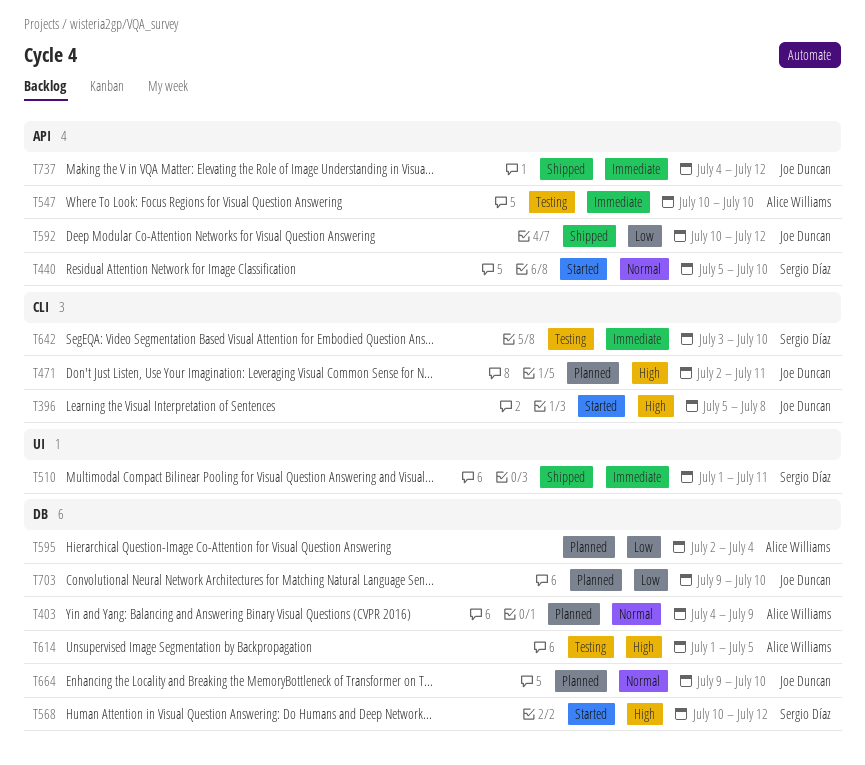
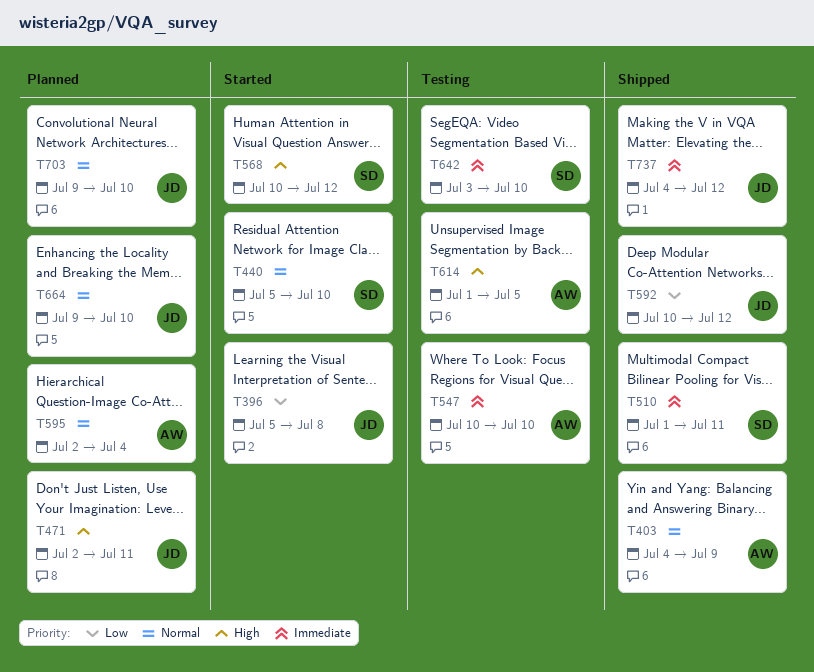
T396, priority: High -> Low
T403, status: Planned -> Shipped
T595, priority: Low -> Normal
T703, priority: Low -> Normal

